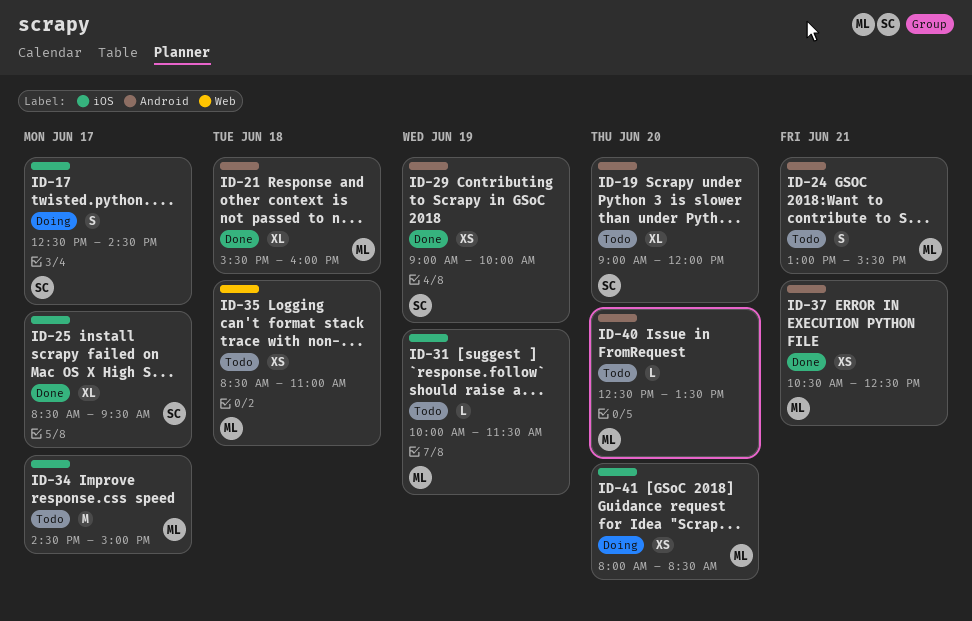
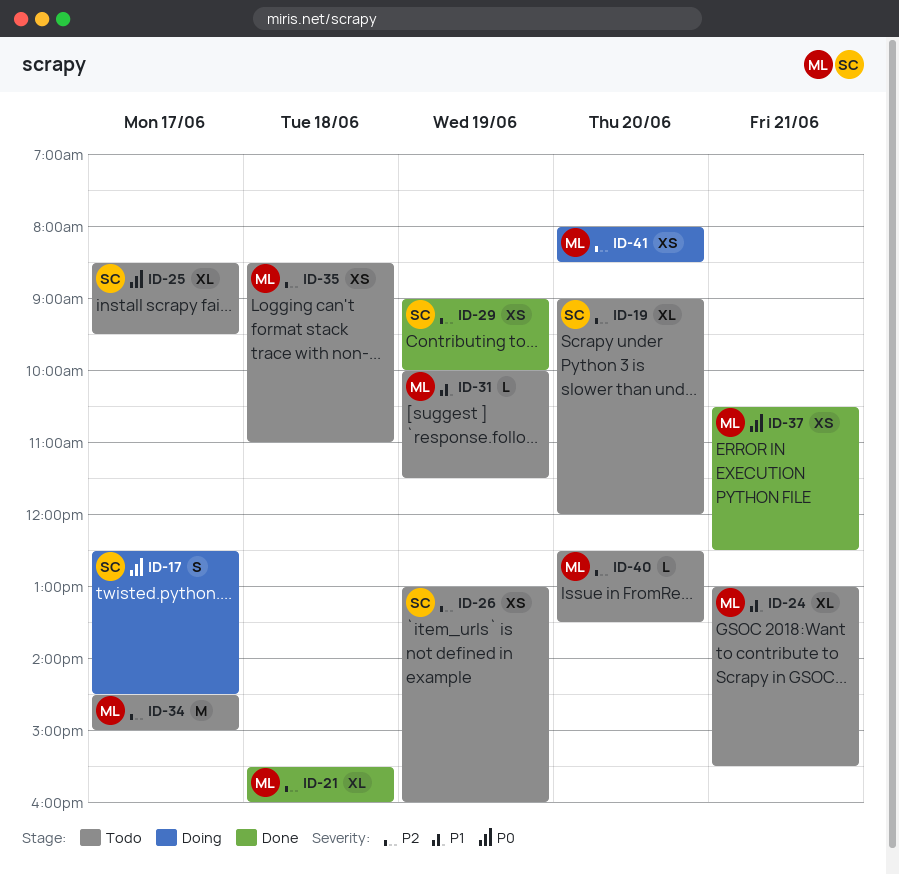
ID-24, estimate: S -> XL
ID-25, status: Done -> Todo
ID-26: none -> present

